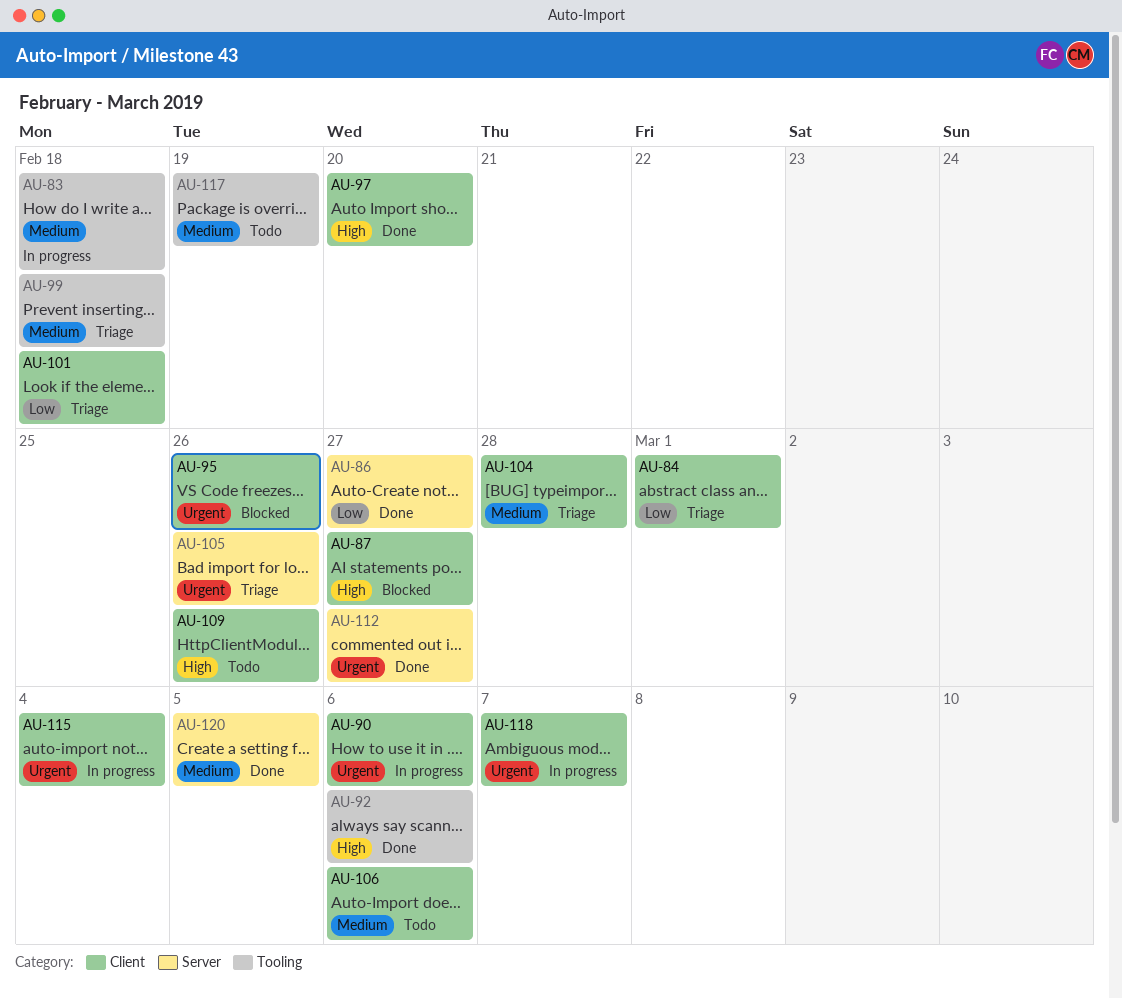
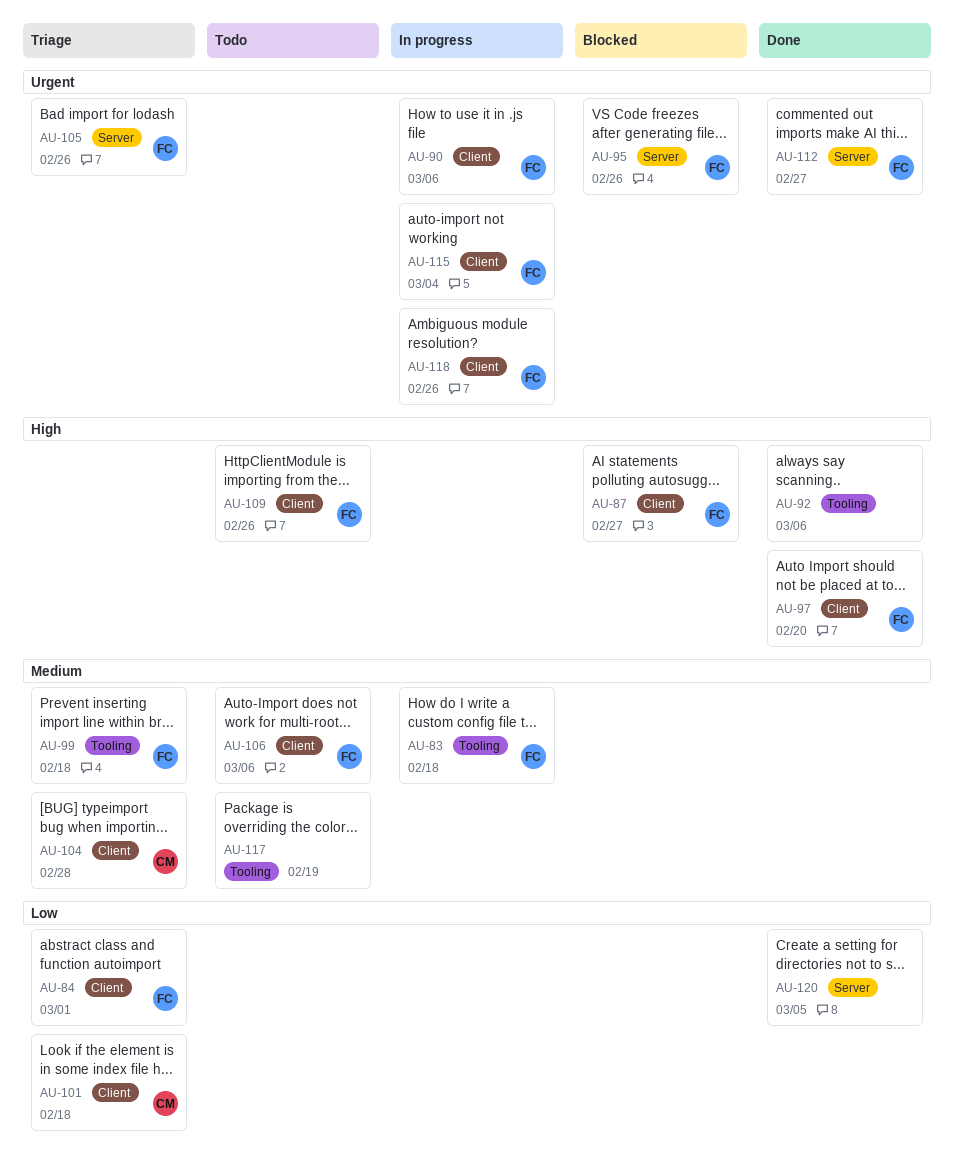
AU-86: present -> none
AU-95, label: Client -> Server
AU-118, due: Mar 7 -> Feb 26
AU-120, priority: Medium -> Low

